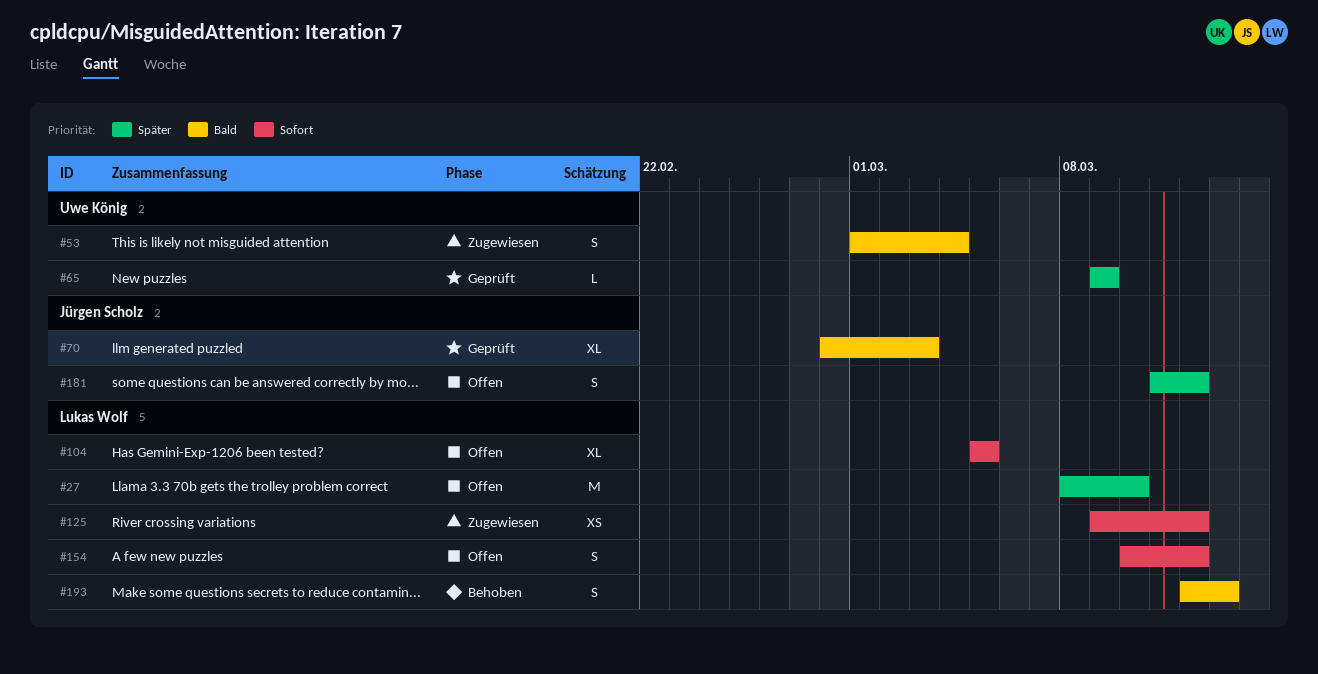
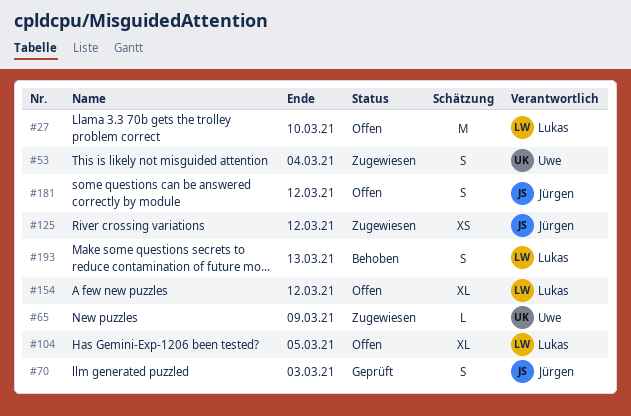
#65, status: Geprüft -> Zugewiesen
#70, estimate: XL -> S
#125, owner: Lukas Wolf -> Jürgen Scholz
#154, estimate: S -> XL

